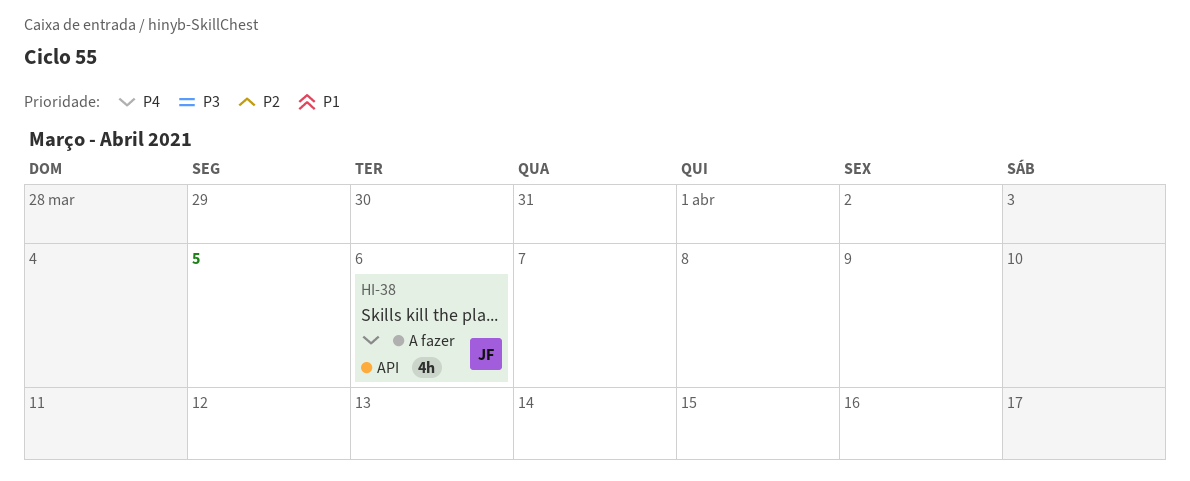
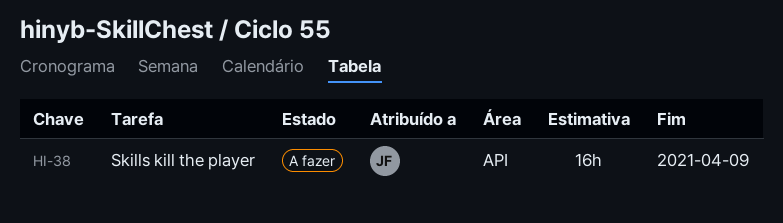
HI-38, estimate: 4h -> 16h
HI-38, due: Apr 6 -> Apr 9

